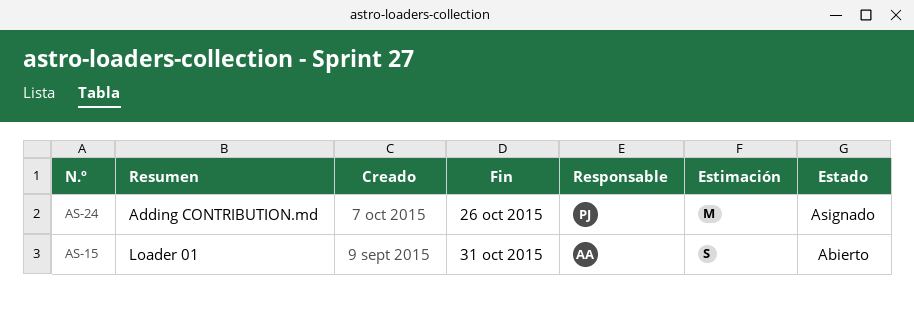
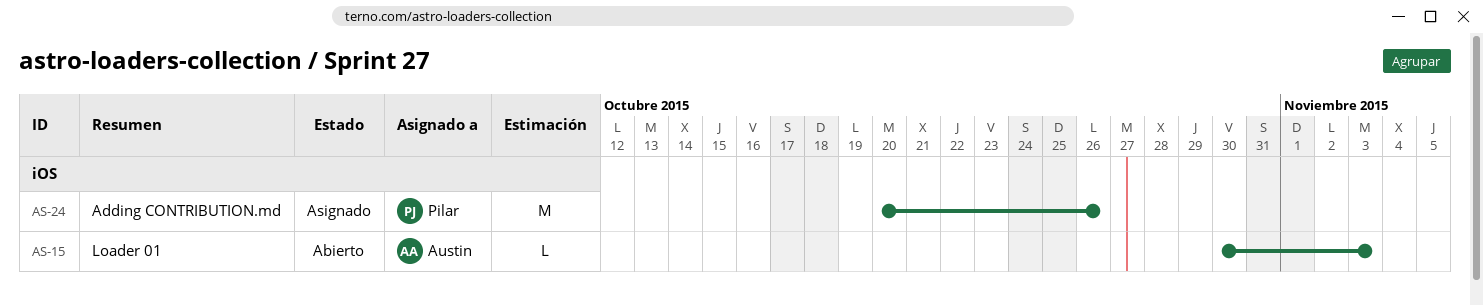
AS-15, estimate: S -> L
AS-15, due: Oct 31 -> Nov 3

